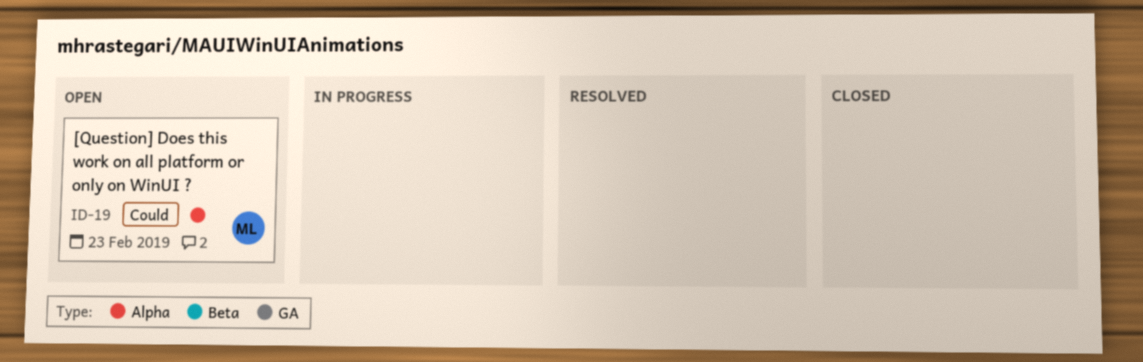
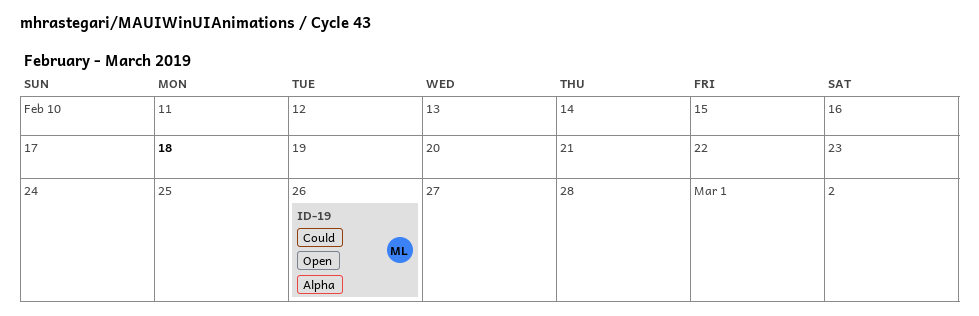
ID-19, due: Feb 23 -> Feb 26

